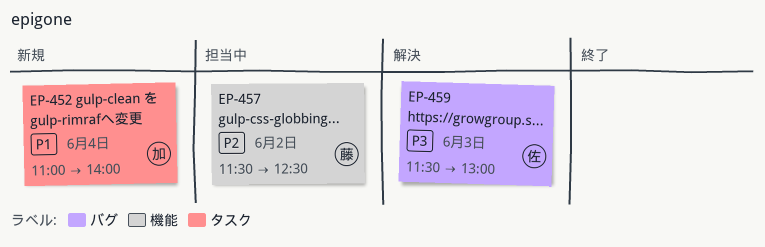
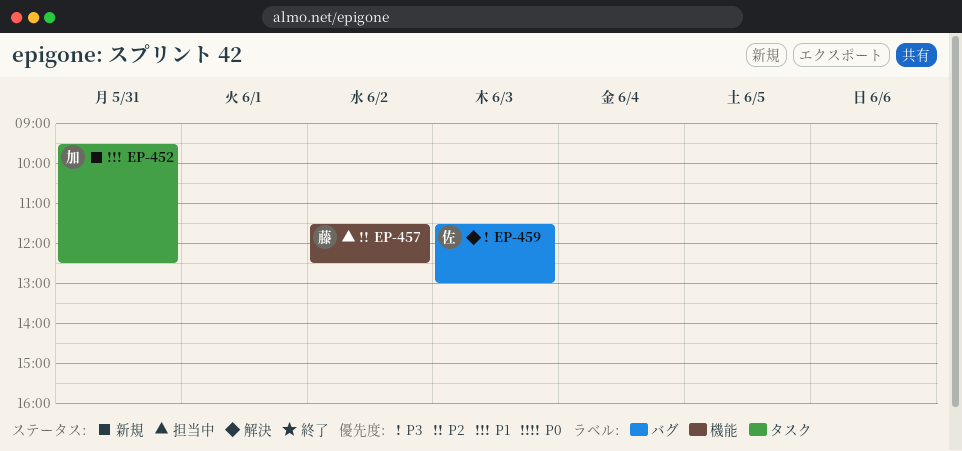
EP-452, day: Jun 4 -> May 31
EP-452, begins: 11:00 -> 09:30
EP-452, ends: 14:00 -> 12:30

